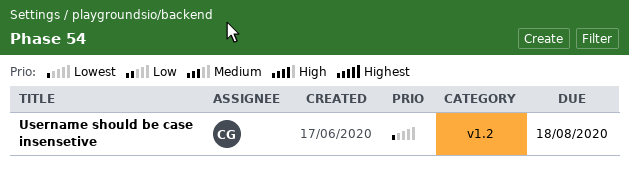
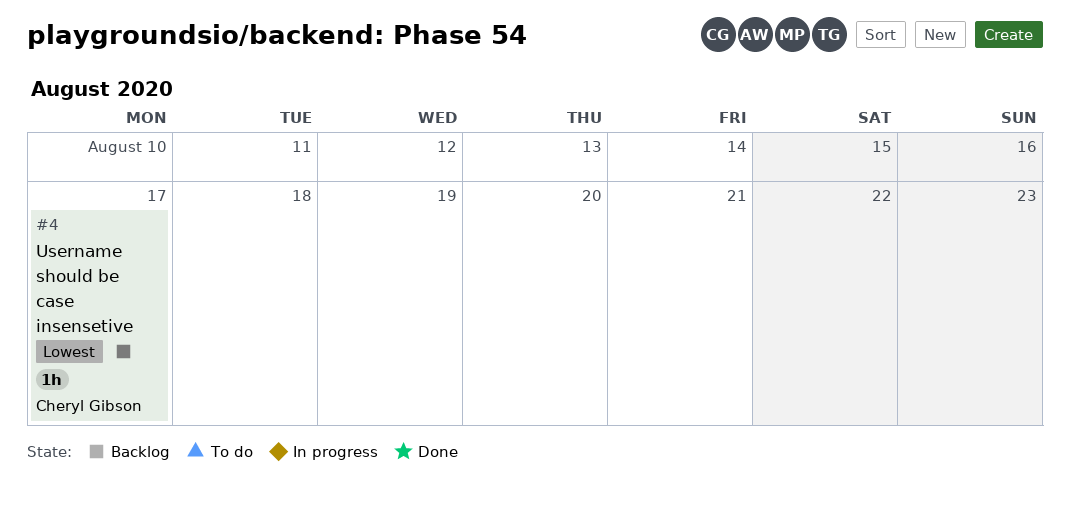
Username should be case insensetive, due: Aug 18 -> Aug 17

